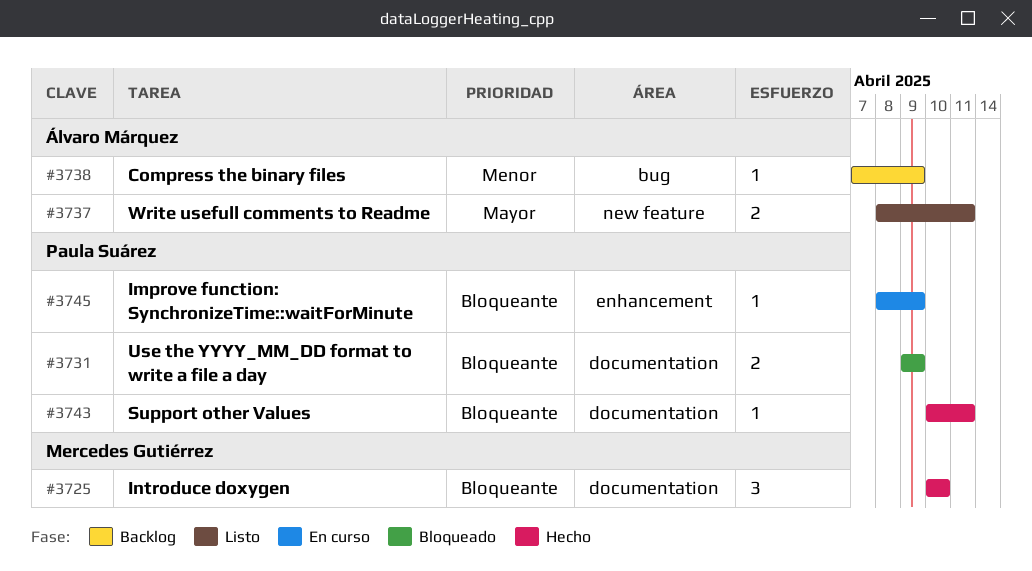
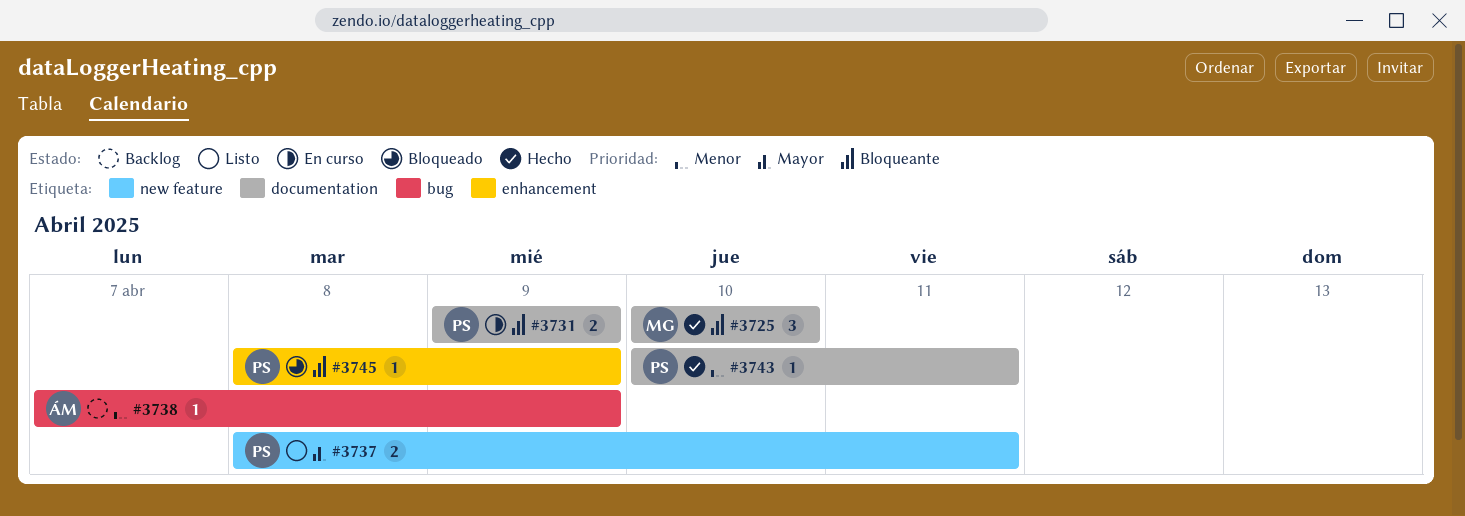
#3731, status: Bloqueado -> En curso
#3737, owner: Álvaro Márquez -> Paula Suárez
#3743, priority: Bloqueante -> Menor
#3745, status: En curso -> Bloqueado

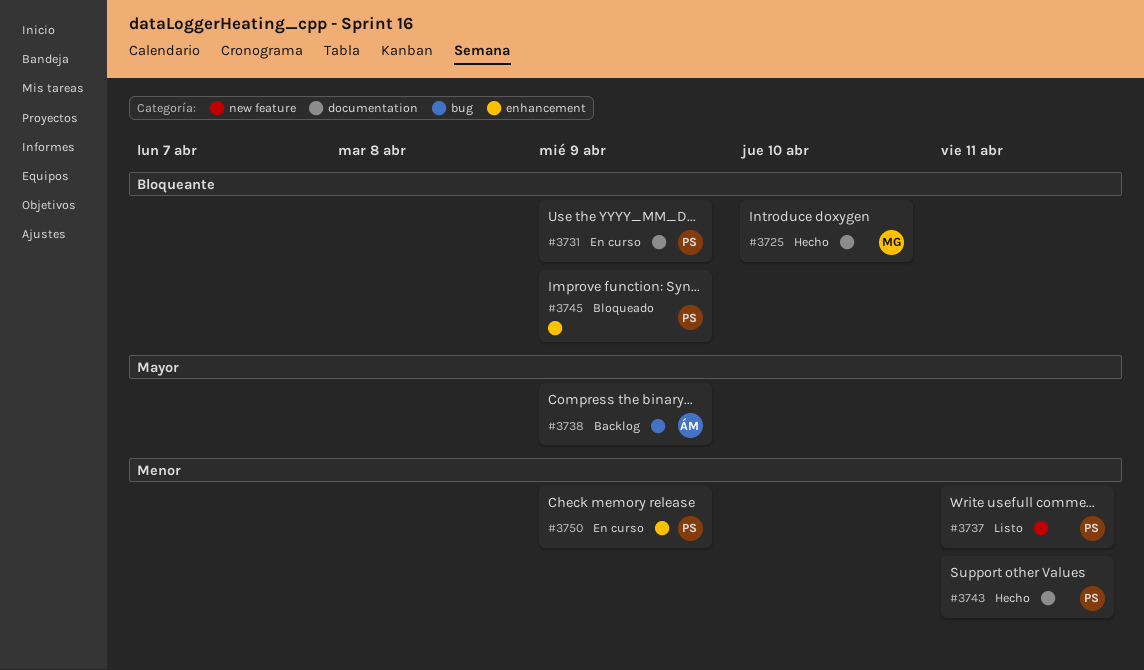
#3737, priority: Mayor -> Menor
#3738, priority: Menor -> Mayor
#3750: none -> present

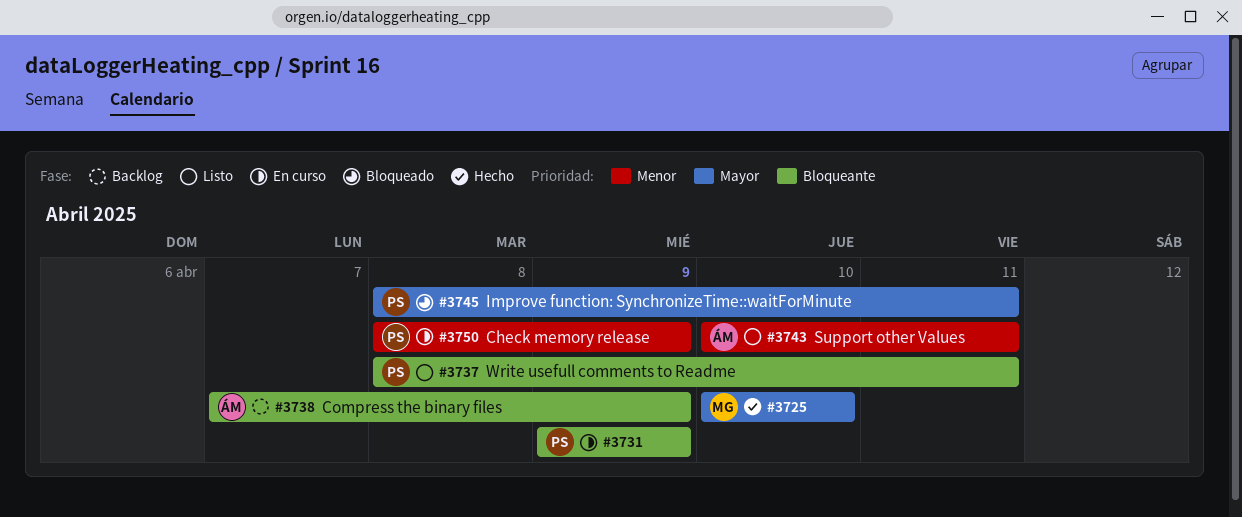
#3725, priority: Bloqueante -> Mayor
#3737, priority: Menor -> Bloqueante
#3738, priority: Mayor -> Bloqueante
#3743, status: Hecho -> Listo
#3743, owner: PS -> ÁM
#3745, priority: Bloqueante -> Mayor
#3745, due: Apr 9 -> Apr 11

